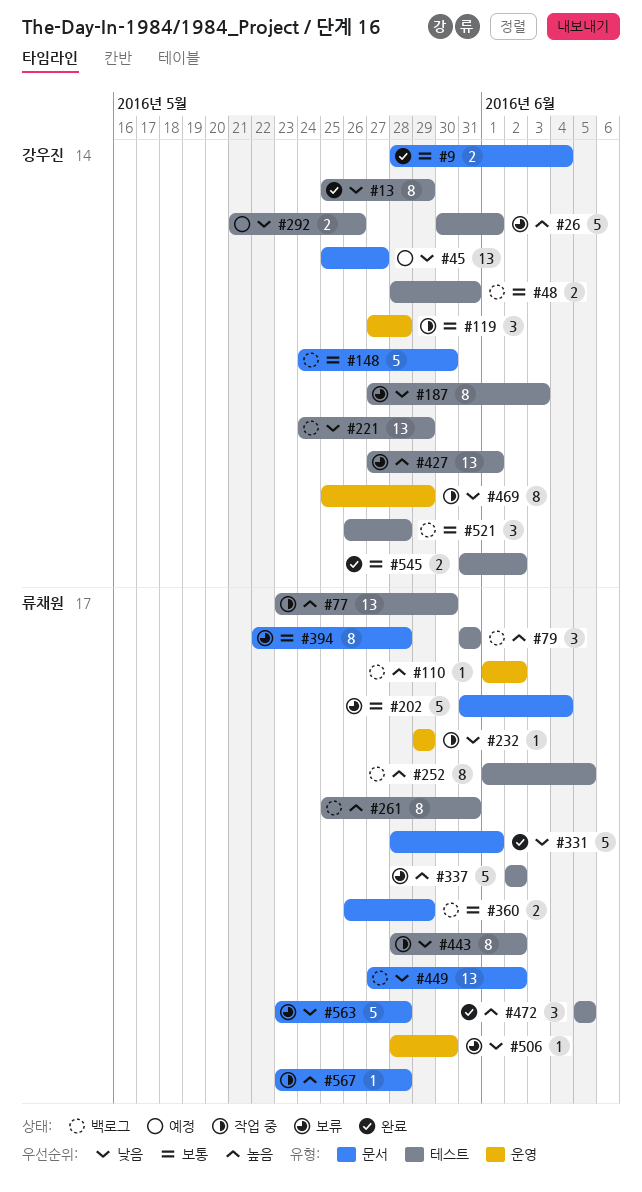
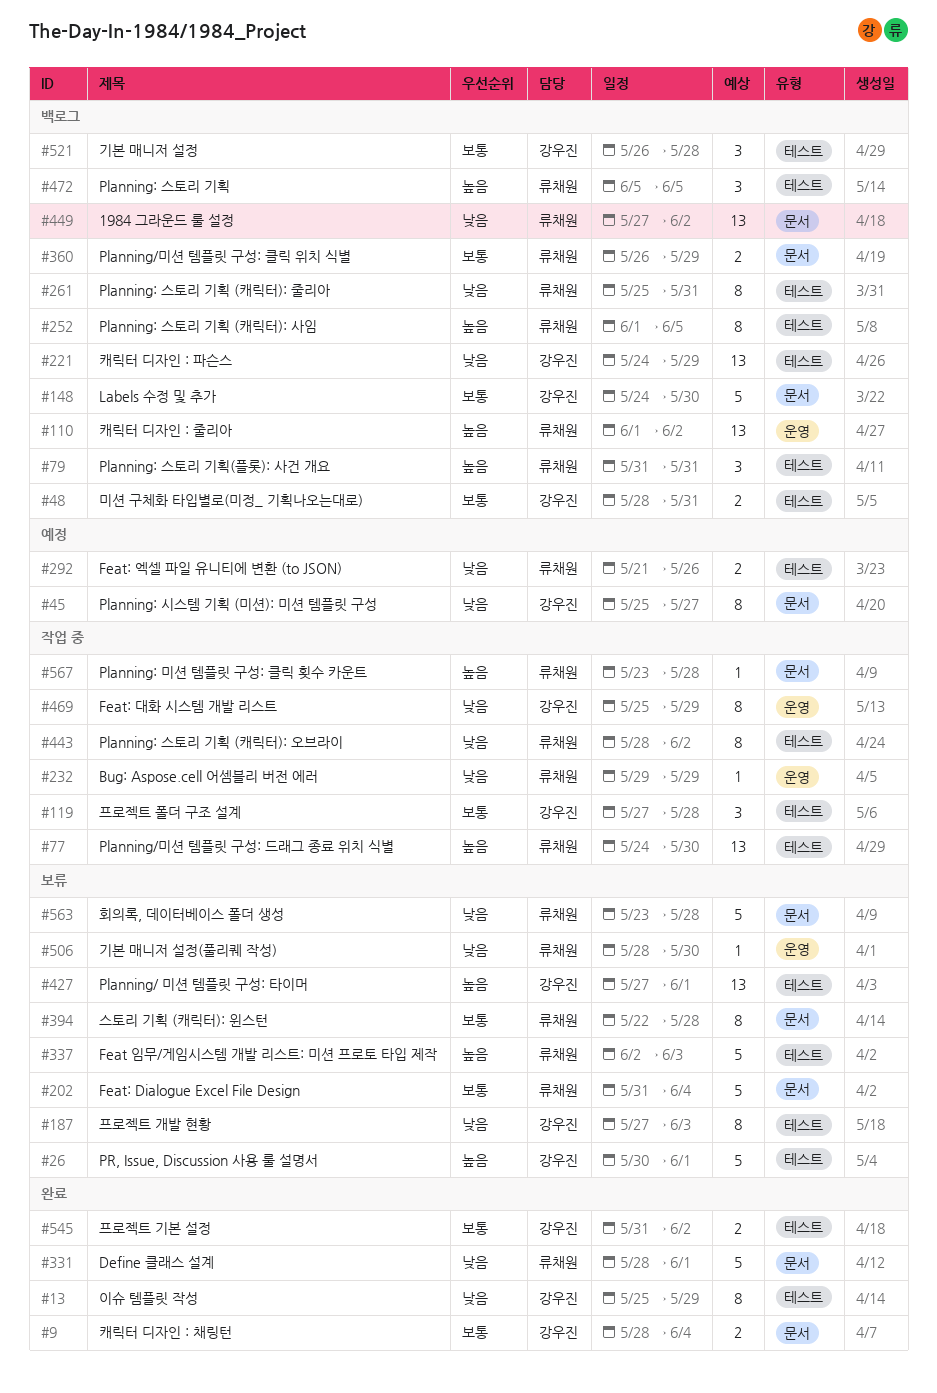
#45, estimate: 13 -> 8
#77, start: May 23 -> May 24
#110, estimate: 1 -> 13
#119, label: 운영 -> 테스트
#261, priority: 높음 -> 낮음
#292, owner: 강우진 -> 류채원
#337, due: Jun 2 -> Jun 3
#472, status: 완료 -> 백로그

